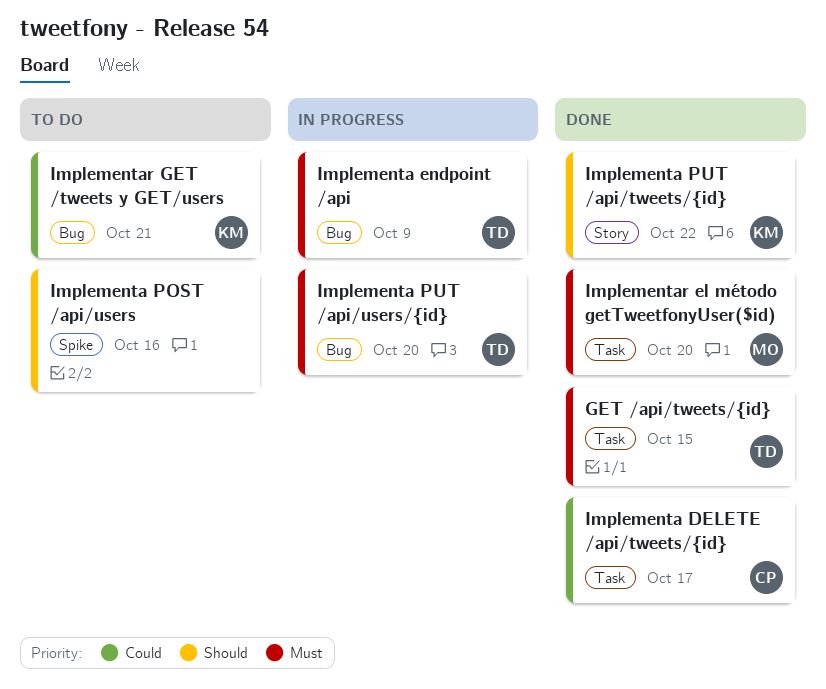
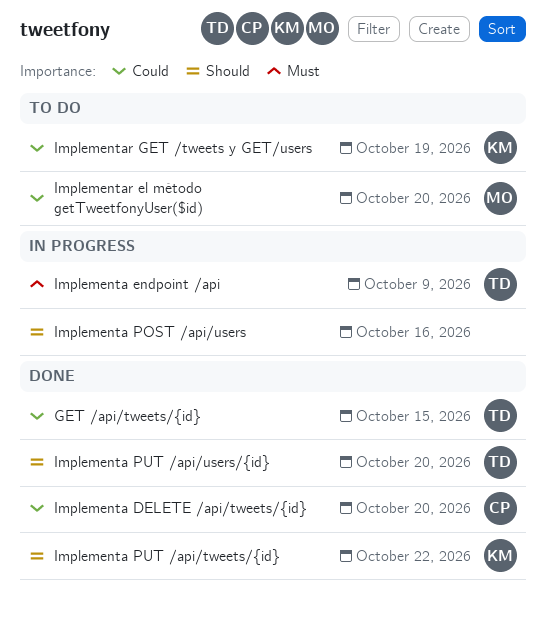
GET /api/tweets/{id}, priority: Must -> Could
Implementa DELETE /api/tweets/{id}, due: Oct 17 -> Oct 20
Implementa POST /api/users, status: To do -> In progress
Implementa PUT /api/users/{id}, status: In progress -> Done
Implementa PUT /api/users/{id}, priority: Must -> Should
Implementar el método getTweetfonyUser($id), status: Done -> To do
Implementar el método getTweetfonyUser($id), priority: Must -> Could
Implementar GET /tweets y GET/users, due: Oct 21 -> Oct 19

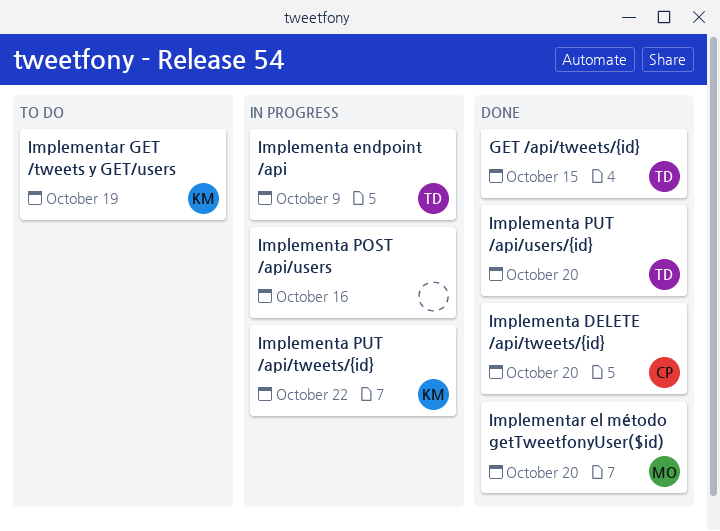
Implementa PUT /api/tweets/{id}, status: Done -> In progress
Implementar el método getTweetfonyUser($id), status: To do -> Done

